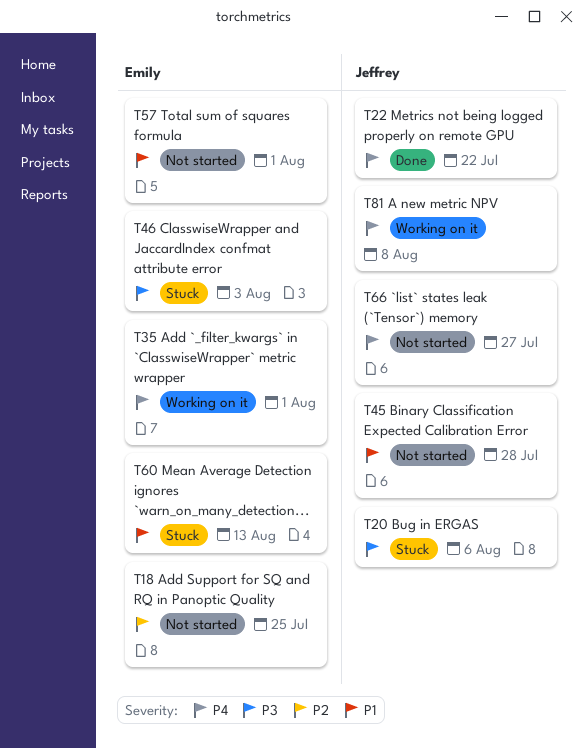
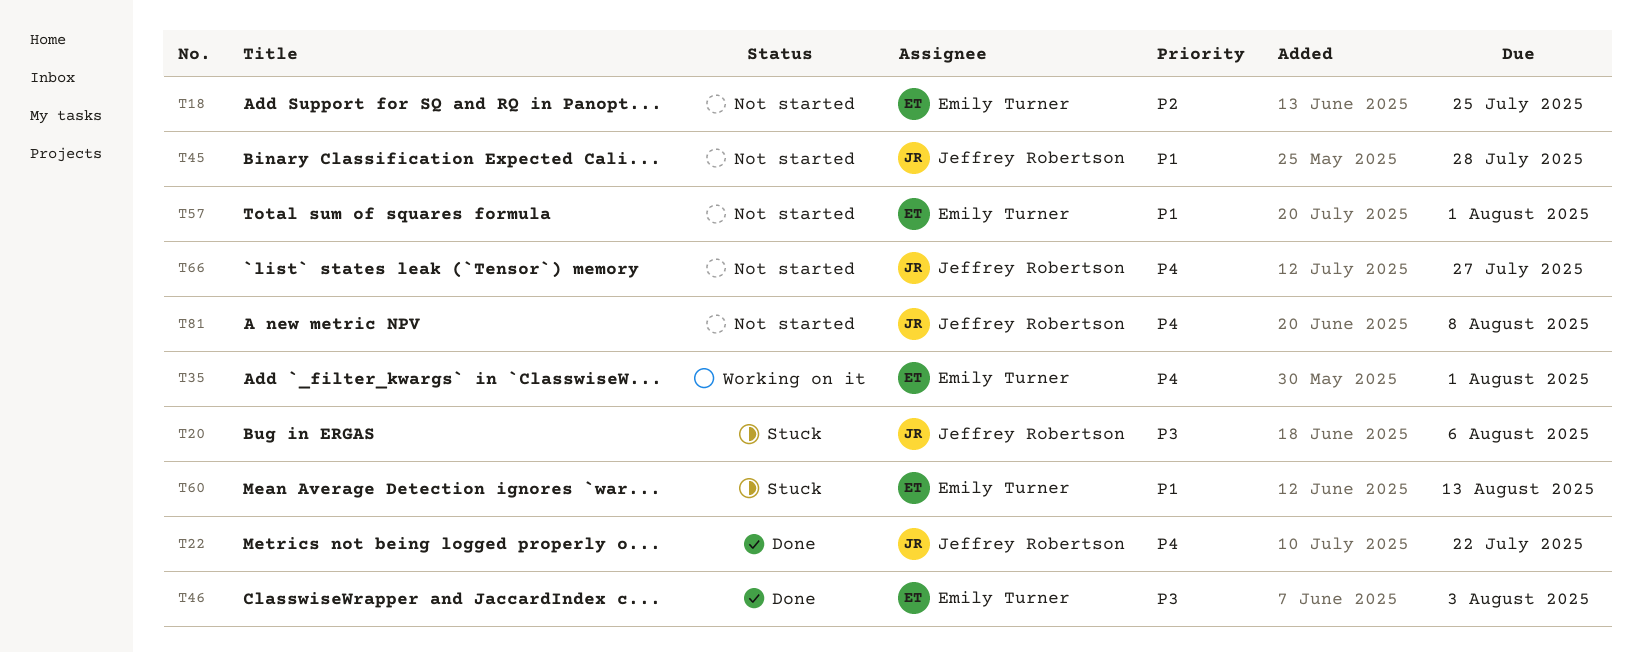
T46, status: Stuck -> Done
T81, status: Working on it -> Not started

